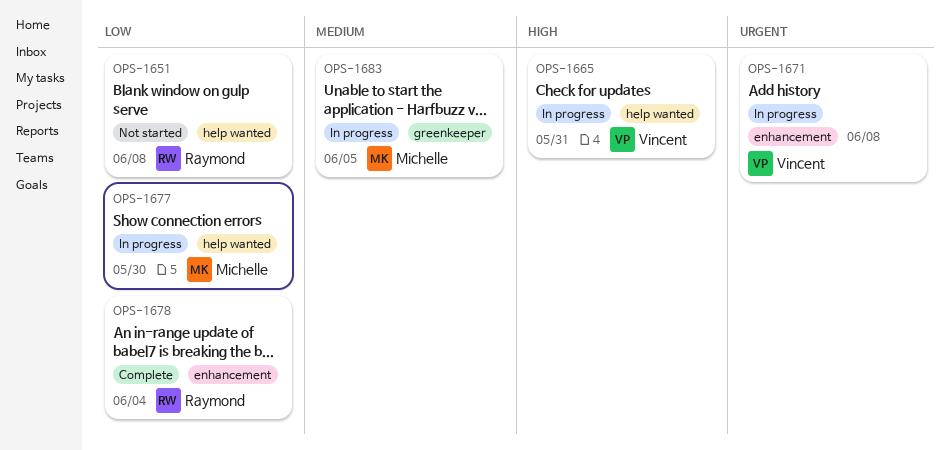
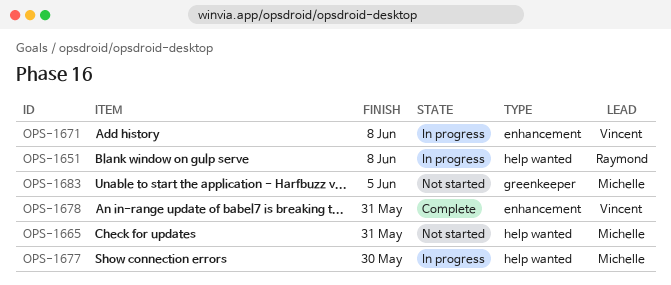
OPS-1651, status: Not started -> In progress
OPS-1665, status: In progress -> Not started
OPS-1665, owner: Vincent -> Michelle
OPS-1678, owner: Raymond -> Vincent
OPS-1678, due: Jun 4 -> May 31
OPS-1683, status: In progress -> Not started

